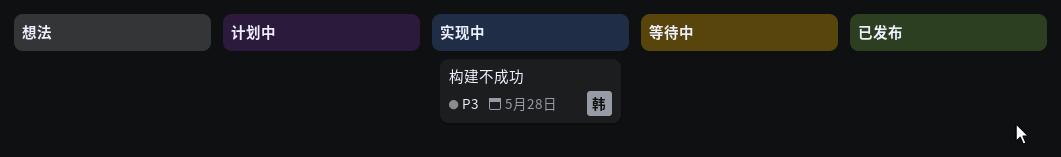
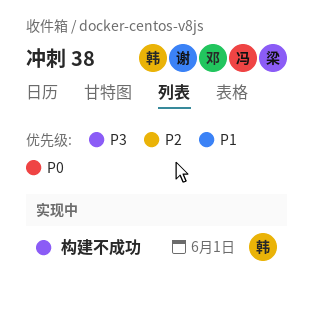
构建不成功, due: May 28 -> Jun 1

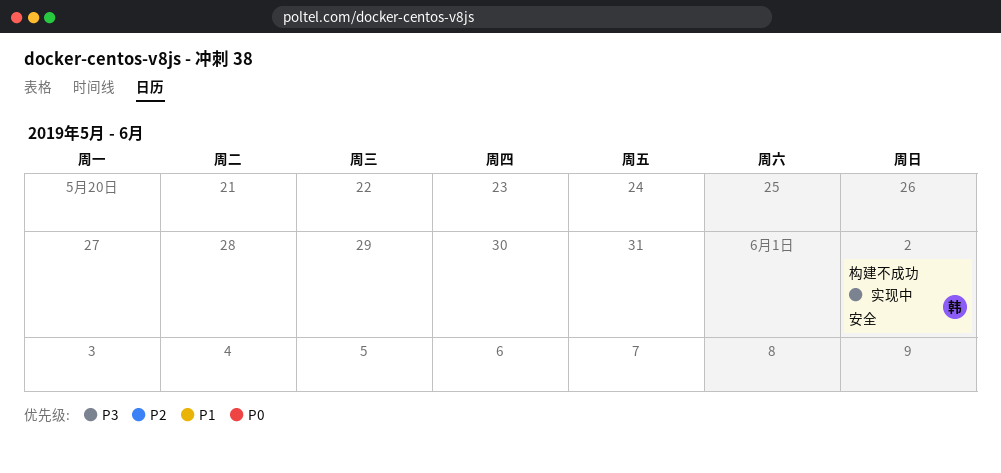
构建不成功, due: Jun 1 -> Jun 2

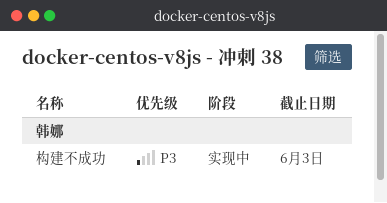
构建不成功, due: Jun 2 -> Jun 3

